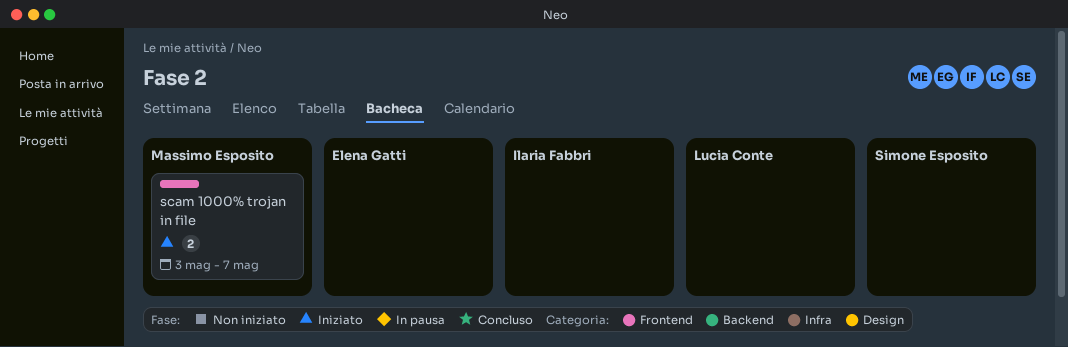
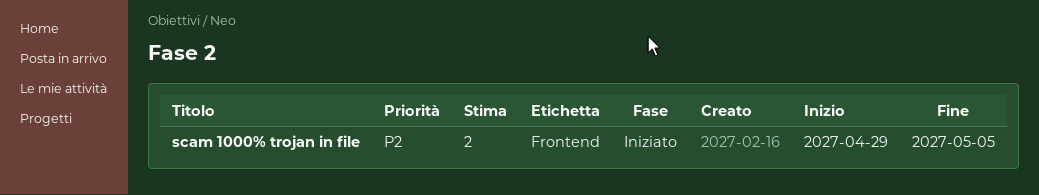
scam 1000% trojan in file, start: May 3 -> Apr 29
scam 1000% trojan in file, due: May 7 -> May 5

